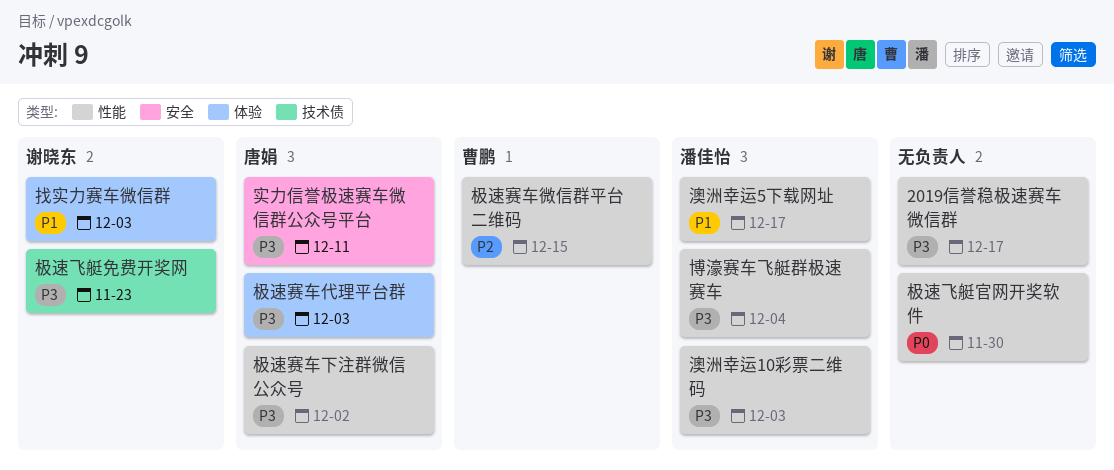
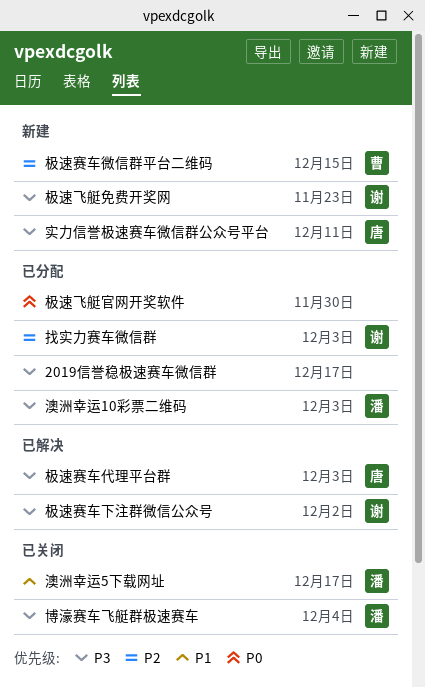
找实力赛车微信群, priority: P1 -> P2
极速赛车下注群微信公众号, owner: 唐娟 -> 谢晓东

